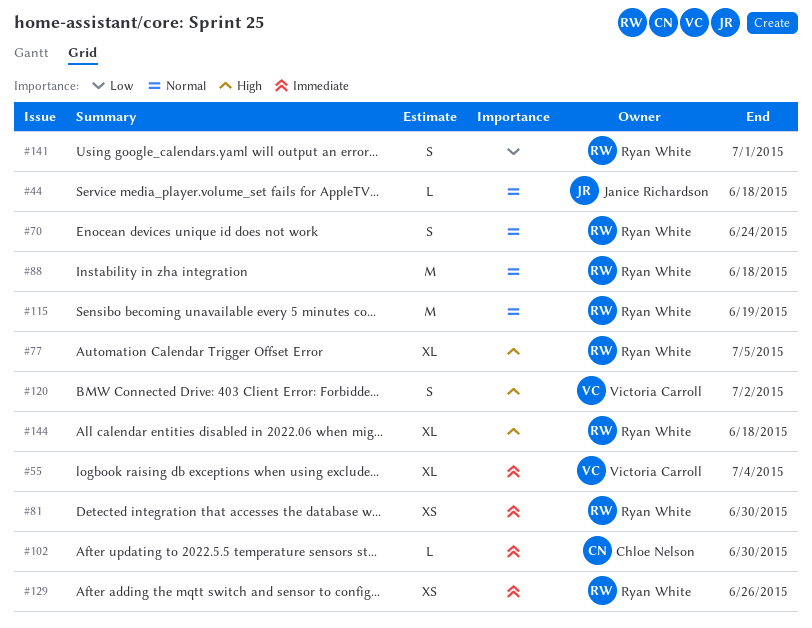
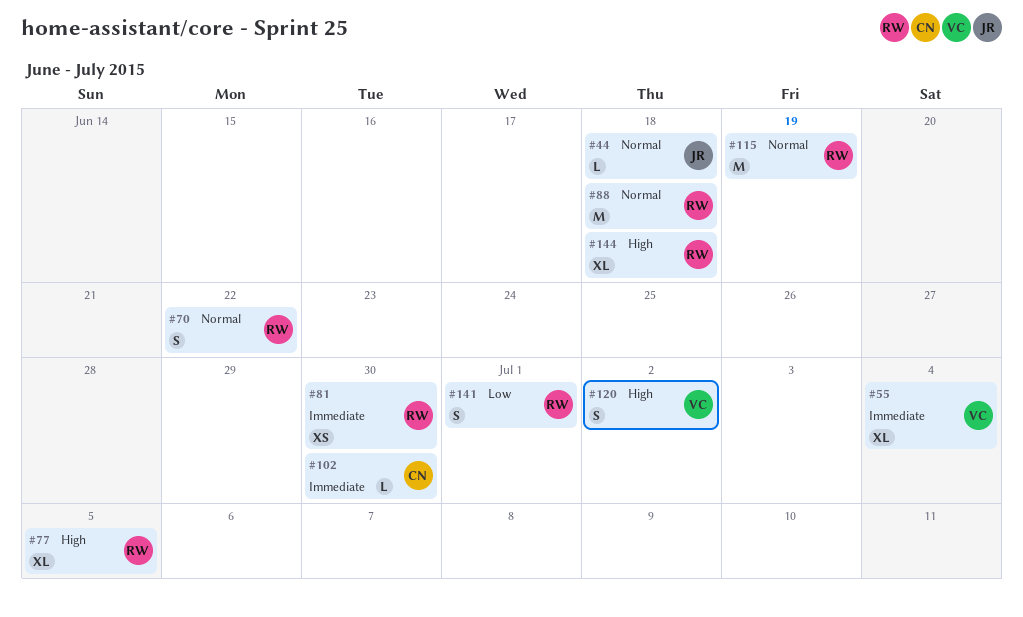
#70, due: Jun 24 -> Jun 22
#129: present -> none

